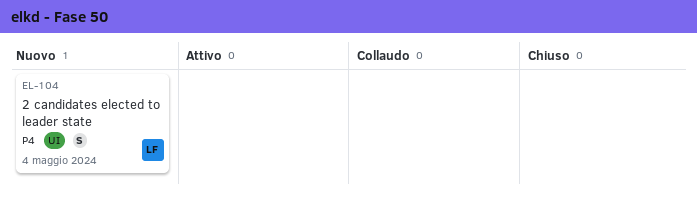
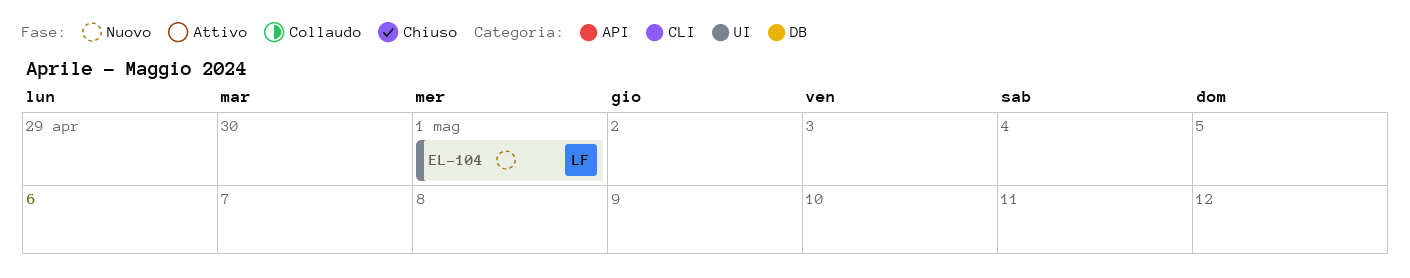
EL-104, due: May 4 -> May 1

